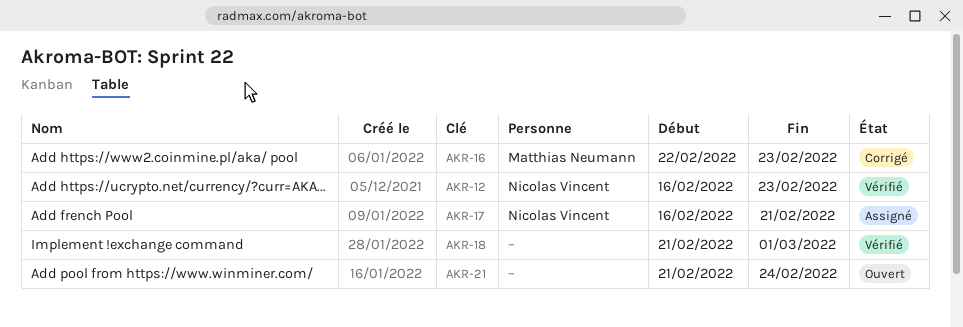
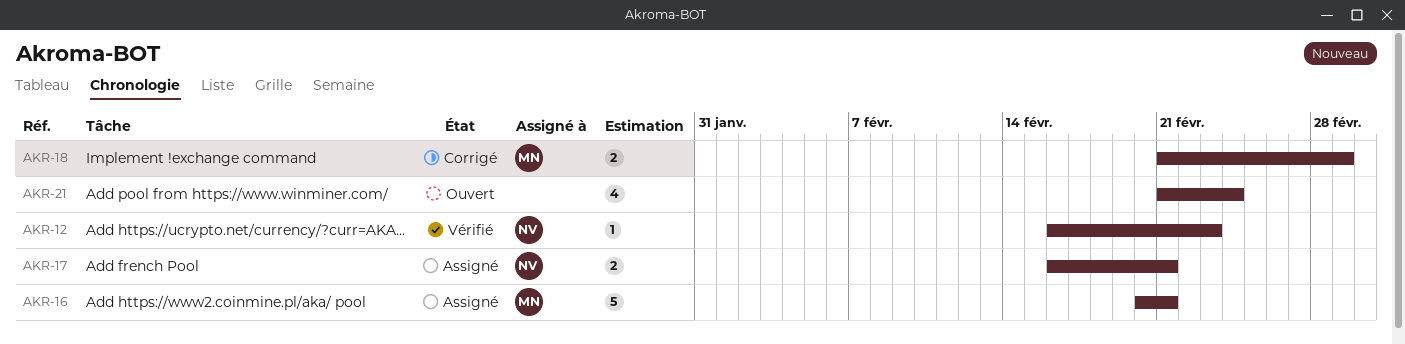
AKR-16, status: Corrigé -> Assigné
AKR-16, start: Feb 22 -> Feb 20
AKR-16, due: Feb 23 -> Feb 21
AKR-18, status: Vérifié -> Corrigé
AKR-18, owner: none -> Matthias Neumann

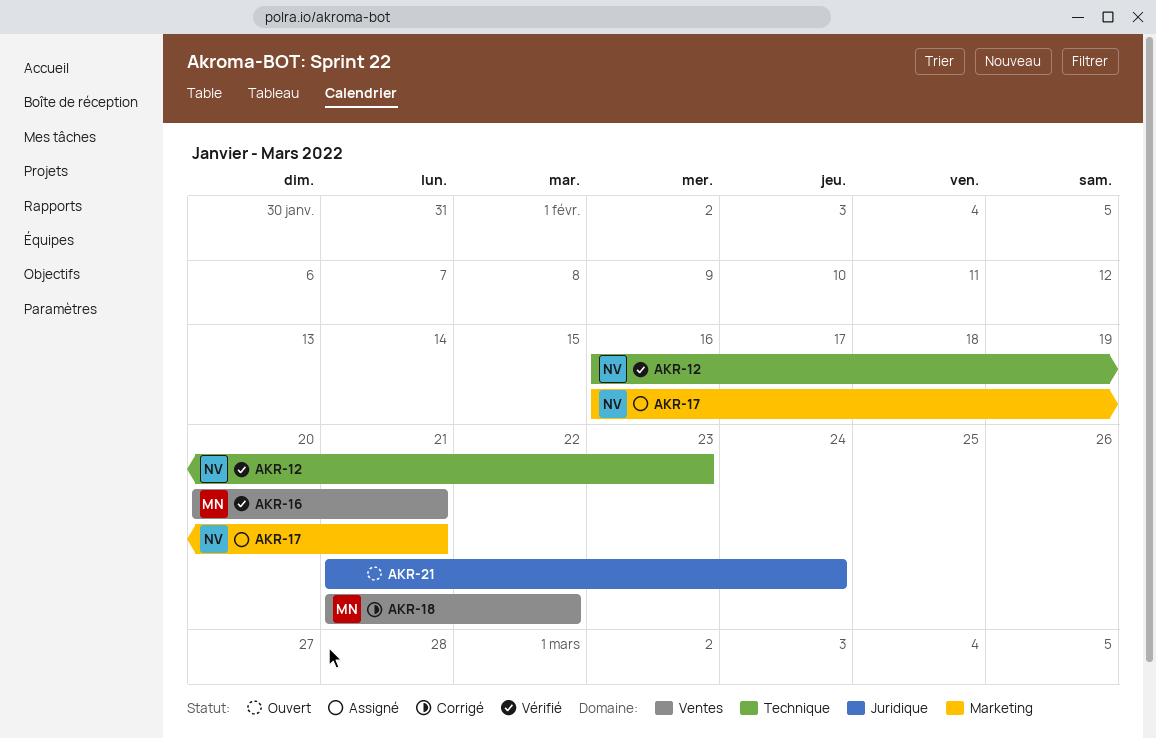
AKR-16, status: Assigné -> Vérifié
AKR-18, due: Mar 1 -> Feb 22

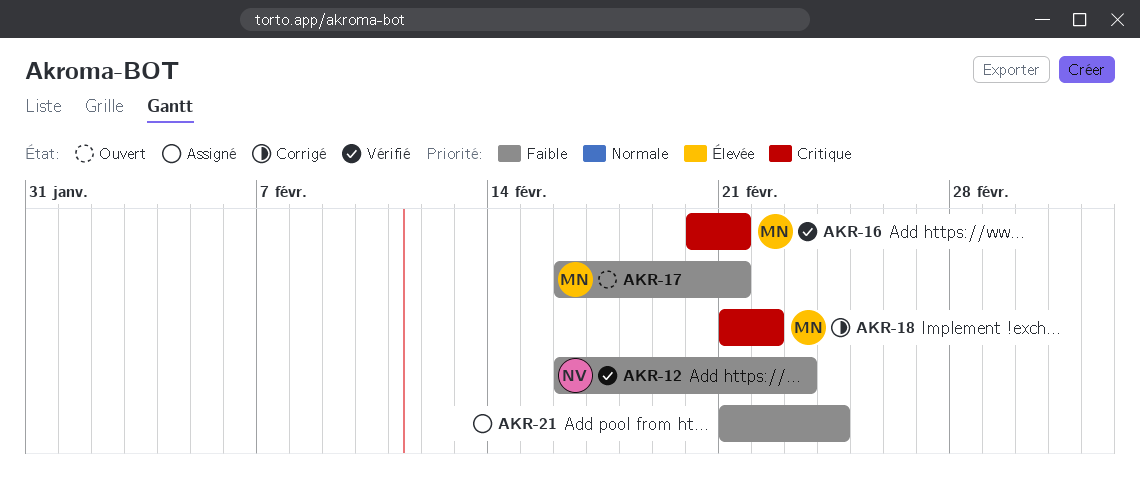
AKR-17, status: Assigné -> Ouvert
AKR-17, owner: NV -> MN
AKR-21, status: Ouvert -> Assigné

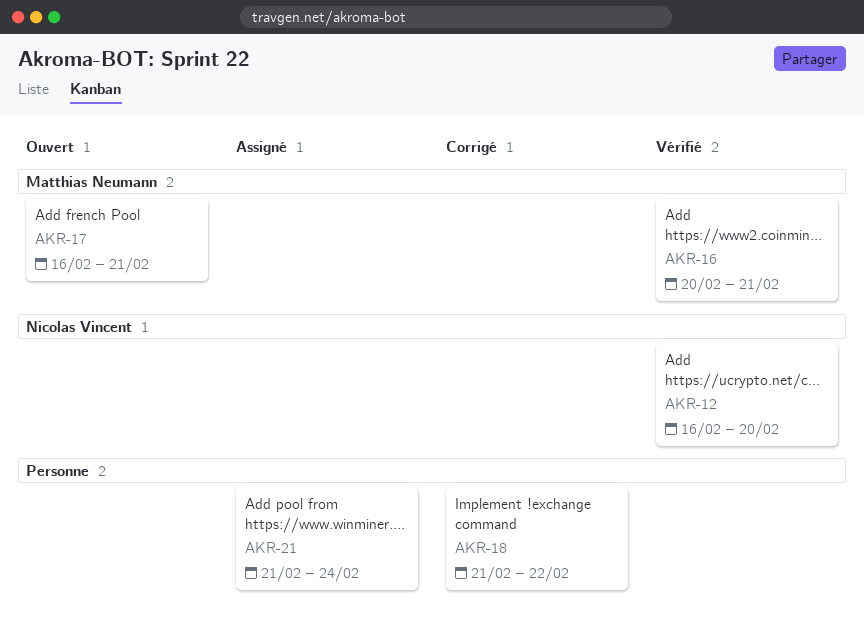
AKR-12, due: Feb 23 -> Feb 20
AKR-18, owner: Matthias Neumann -> none

